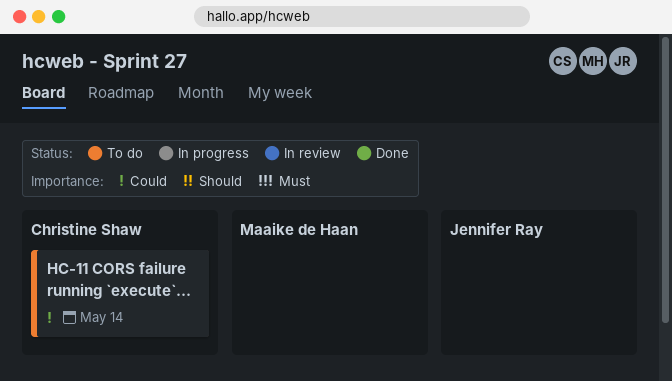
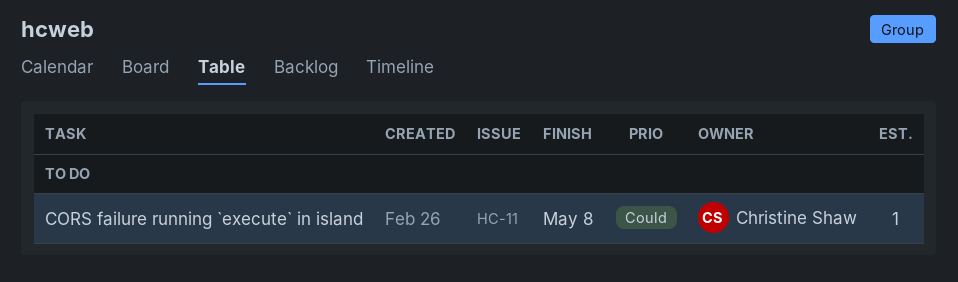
HC-11, due: May 14 -> May 8

